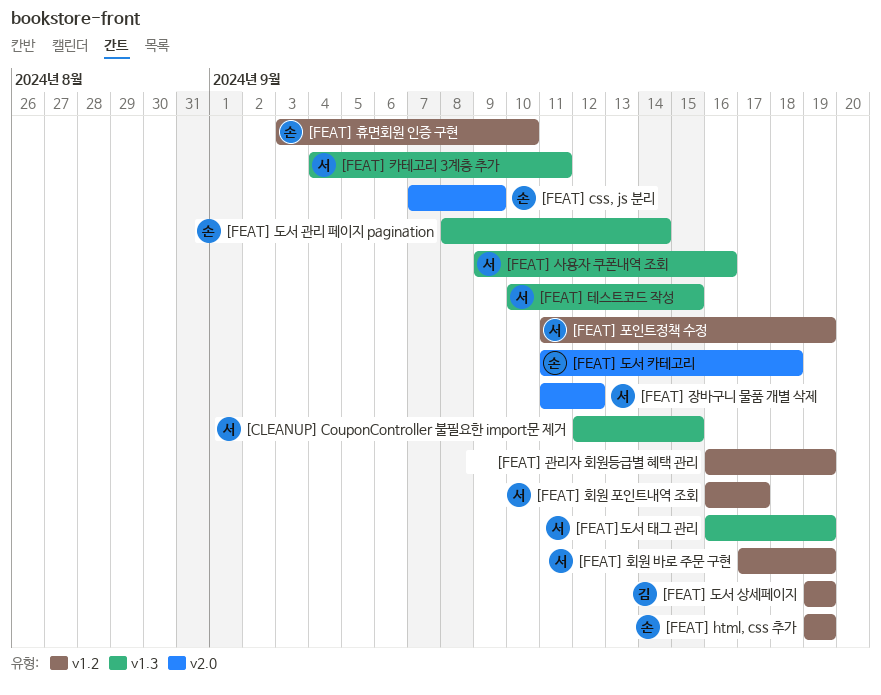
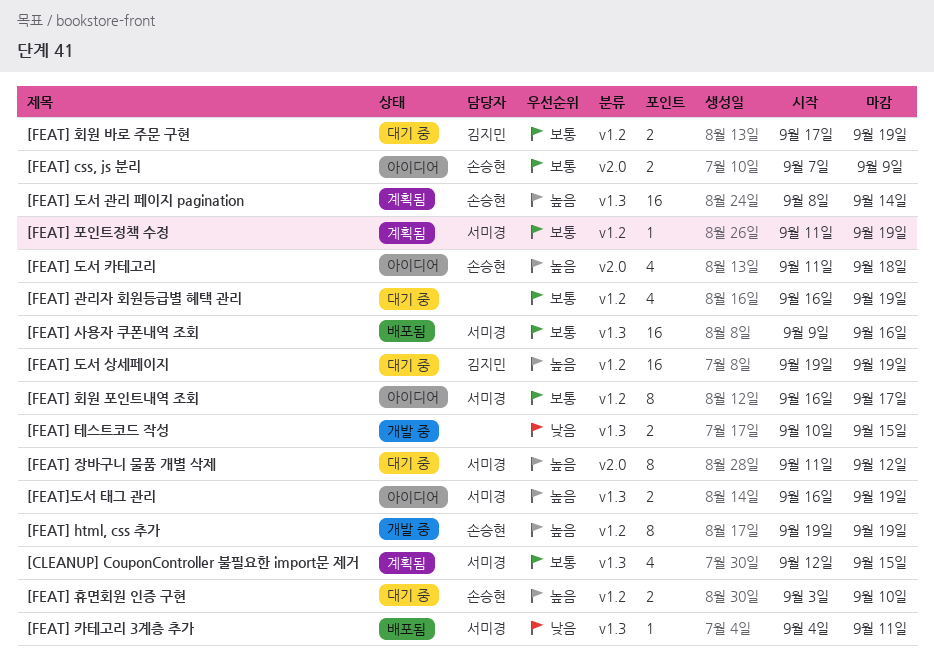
[FEAT] 테스트코드 작성, owner: 서미경 -> none
[FEAT] 회원 바로 주문 구현, owner: 서미경 -> 김지민

